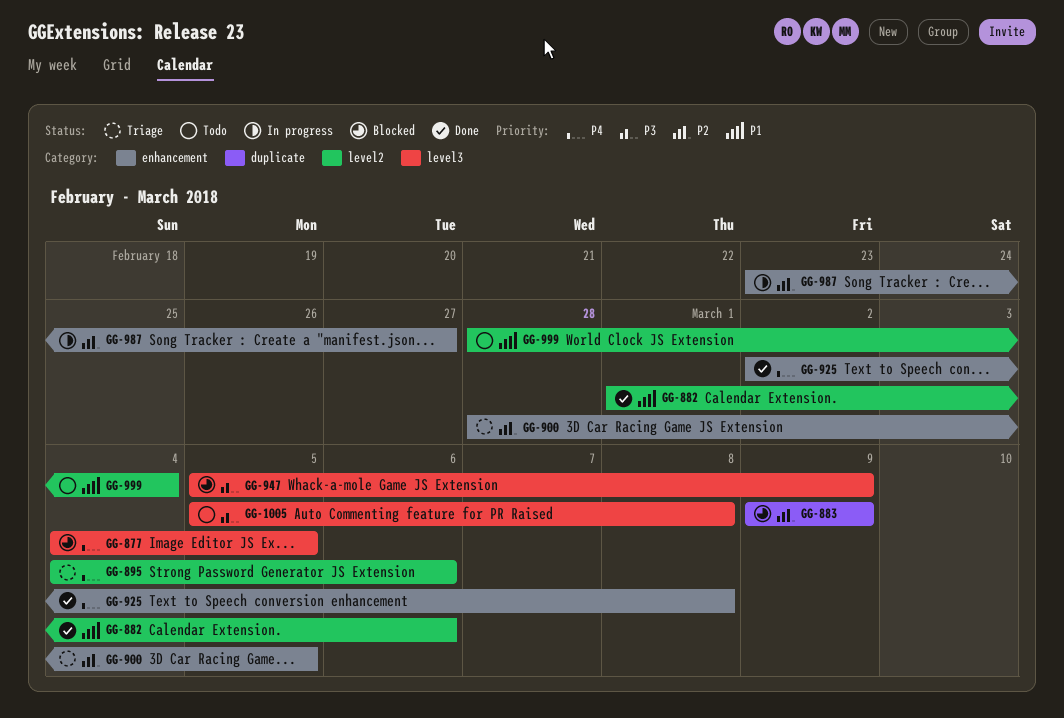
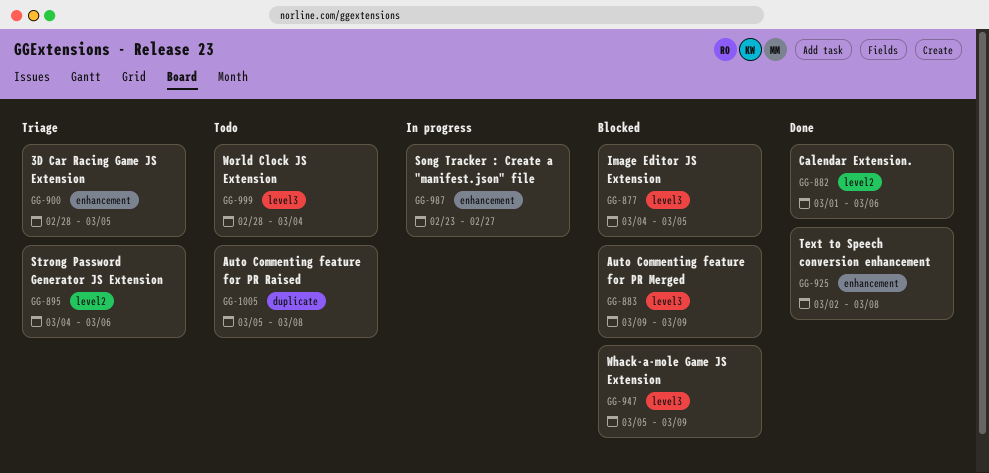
GG-883, label: duplicate -> level3
GG-999, label: level2 -> level3
GG-1005, label: level3 -> duplicate

